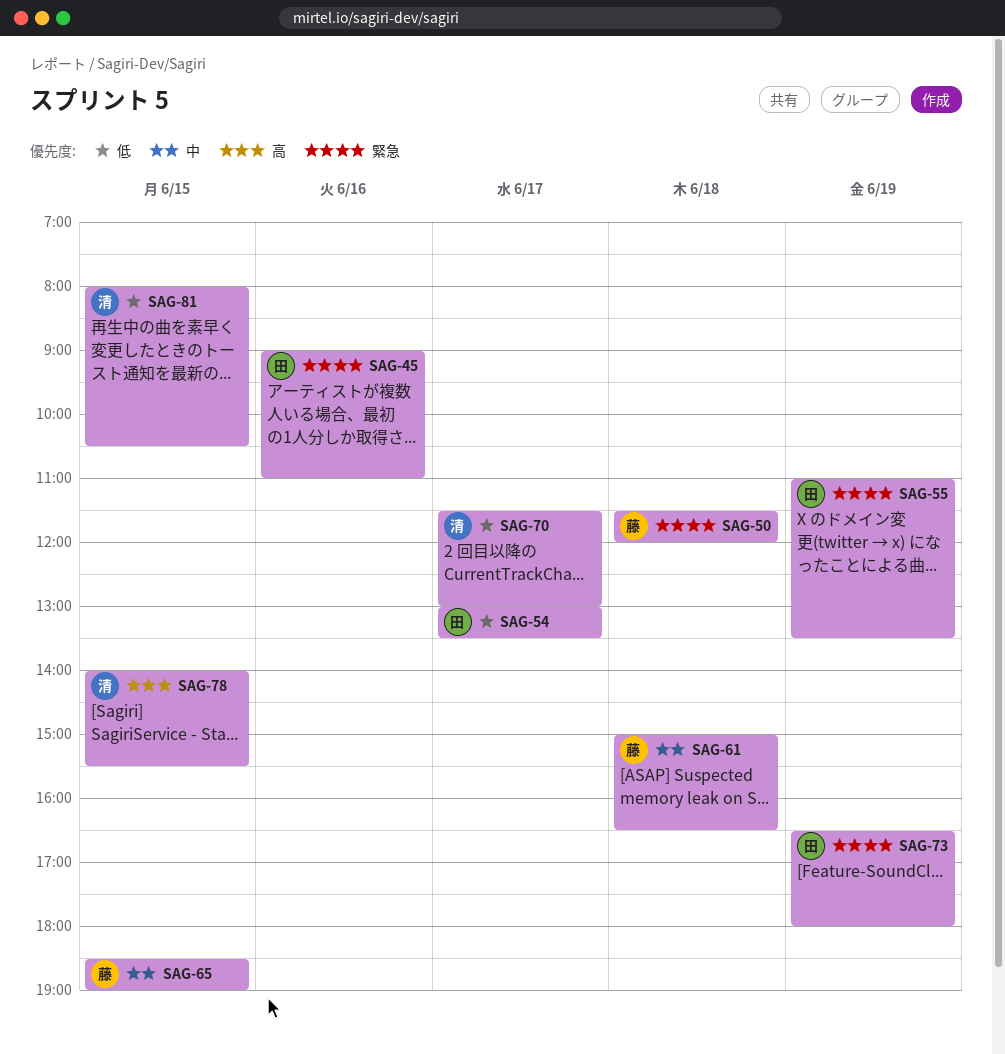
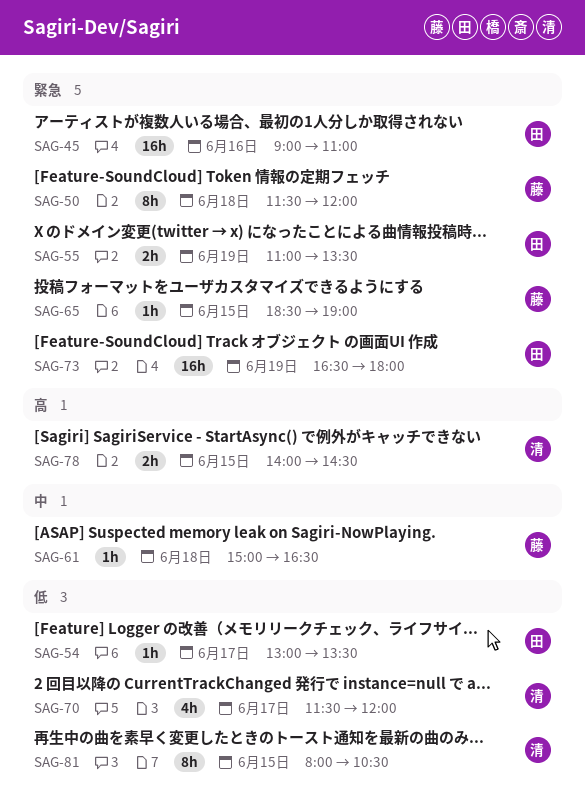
SAG-65, priority: 中 -> 緊急
SAG-70, ends: 13:00 -> 12:00
SAG-78, ends: 15:30 -> 14:30

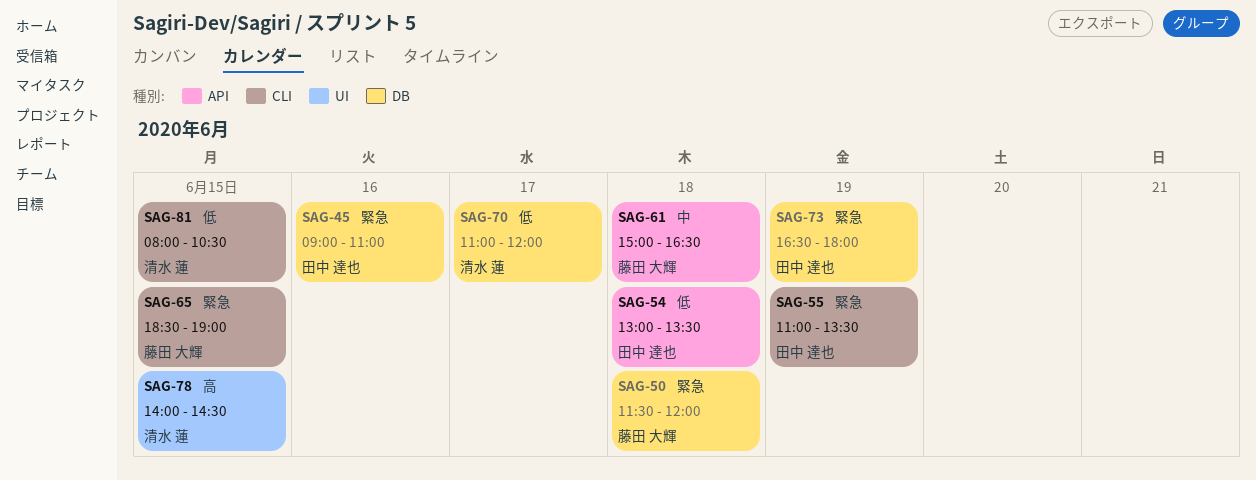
SAG-54, day: Jun 17 -> Jun 18
SAG-70, begins: 11:30 -> 11:00

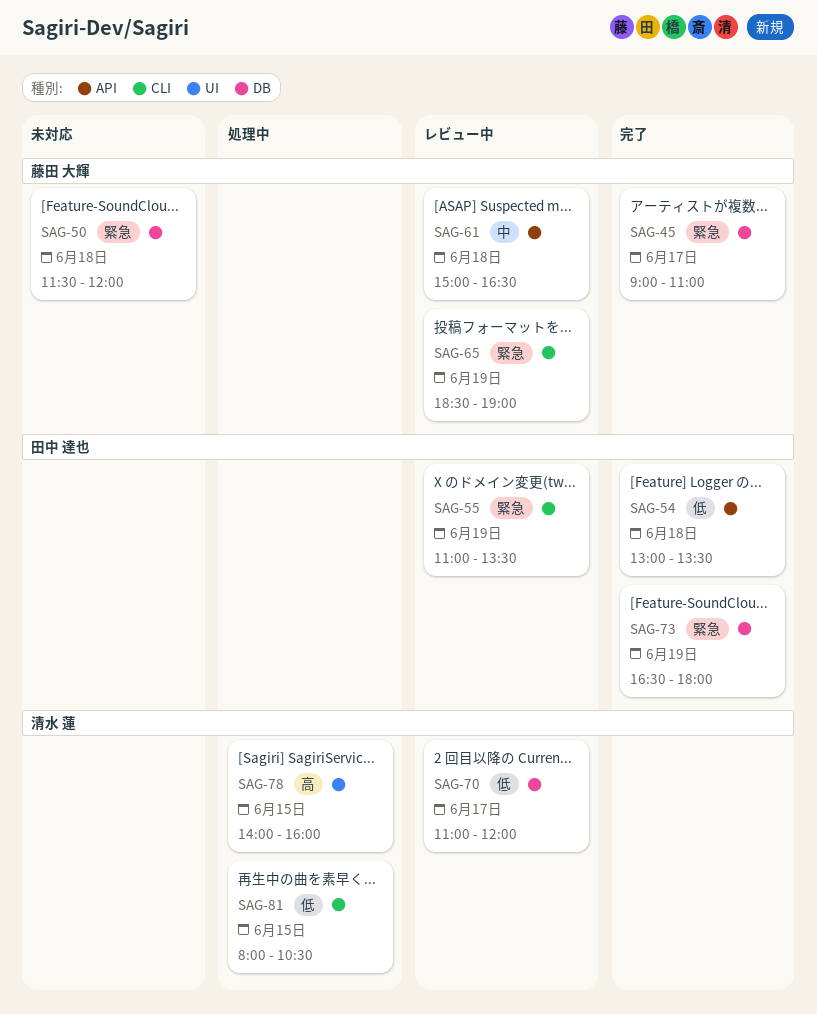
SAG-45, owner: 田中 達也 -> 藤田 大輝
SAG-45, day: Jun 16 -> Jun 17
SAG-65, day: Jun 15 -> Jun 19
SAG-78, ends: 14:30 -> 16:00

